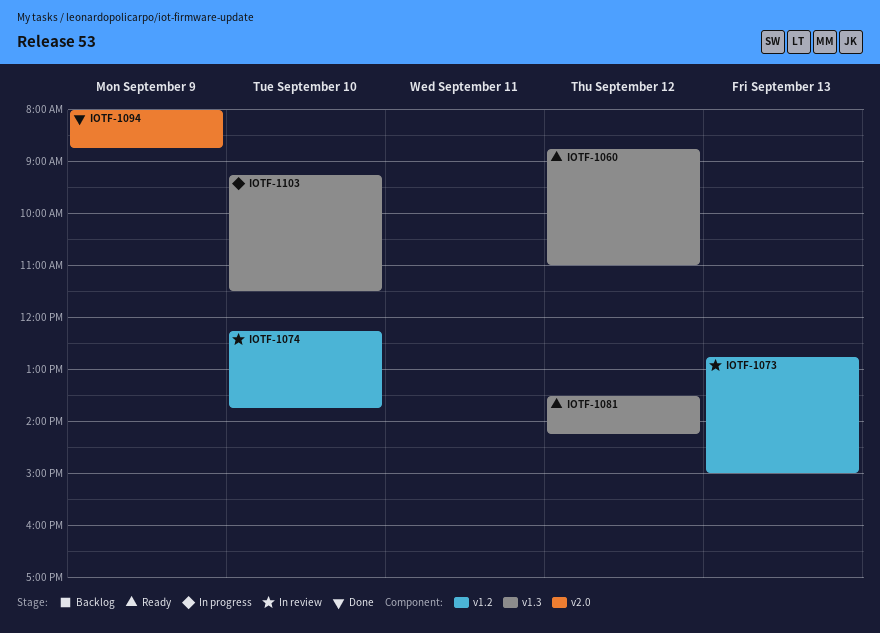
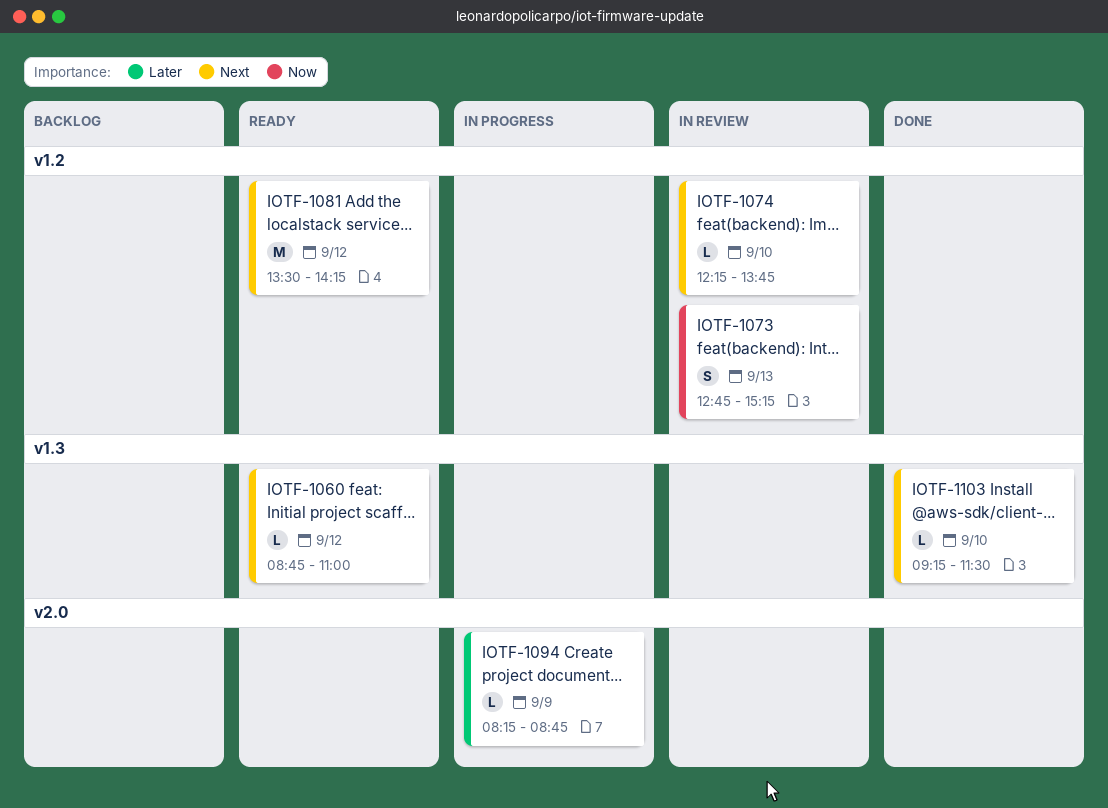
IOTF-1073, ends: 15:00 -> 15:15
IOTF-1081, label: v1.3 -> v1.2
IOTF-1094, status: Done -> In progress
IOTF-1094, begins: 08:00 -> 08:15
IOTF-1103, status: In progress -> Done

